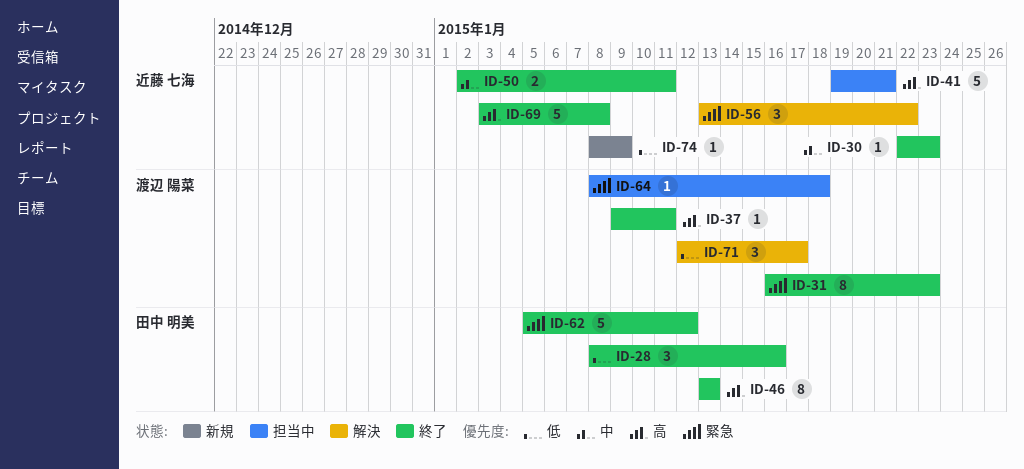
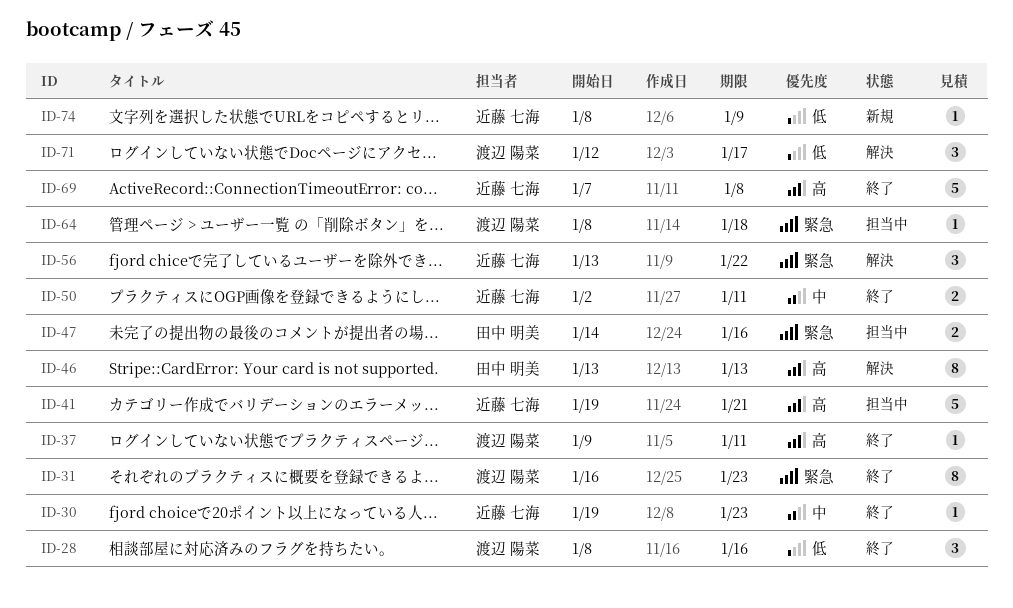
ID-28, owner: 田中 明美 -> 渡辺 陽菜
ID-30, start: Jan 22 -> Jan 19
ID-46, status: 終了 -> 解決
ID-47: none -> present
ID-62: present -> none
ID-69, start: Jan 3 -> Jan 7

